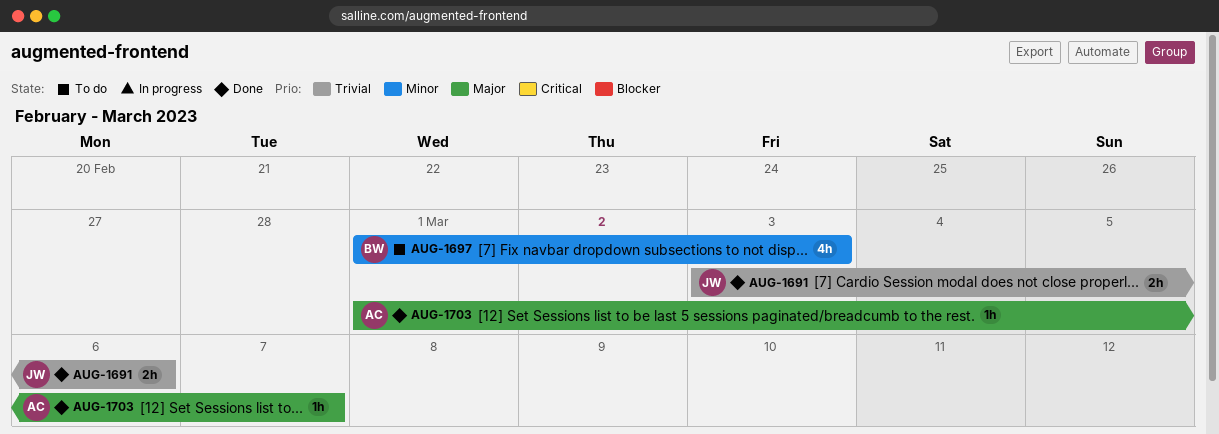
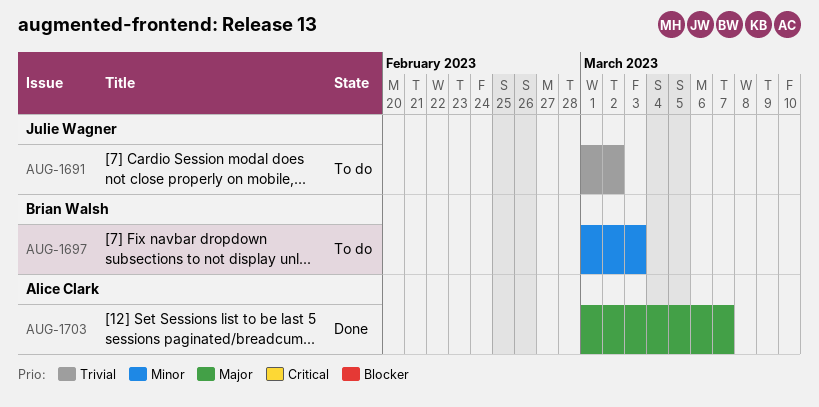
AUG-1691, status: Done -> To do
AUG-1691, start: Mar 3 -> Mar 1
AUG-1691, due: Mar 6 -> Mar 2

